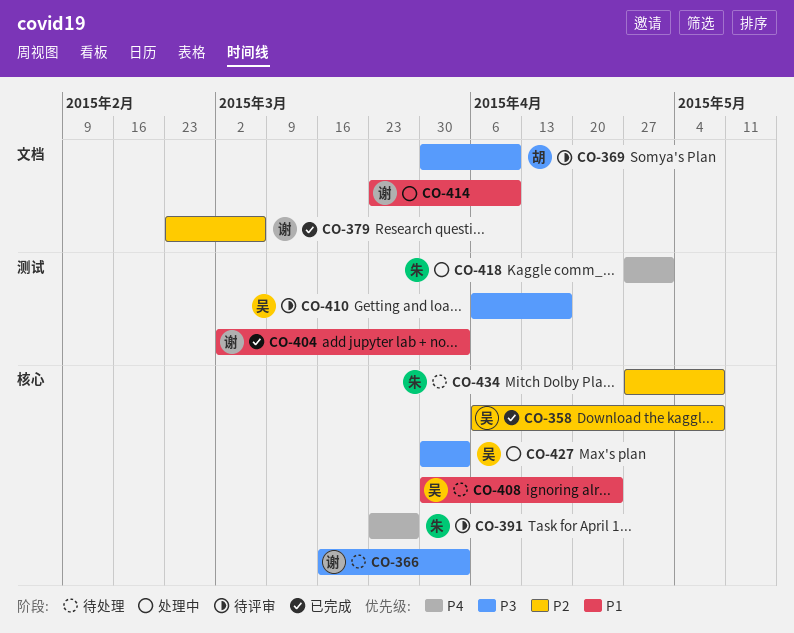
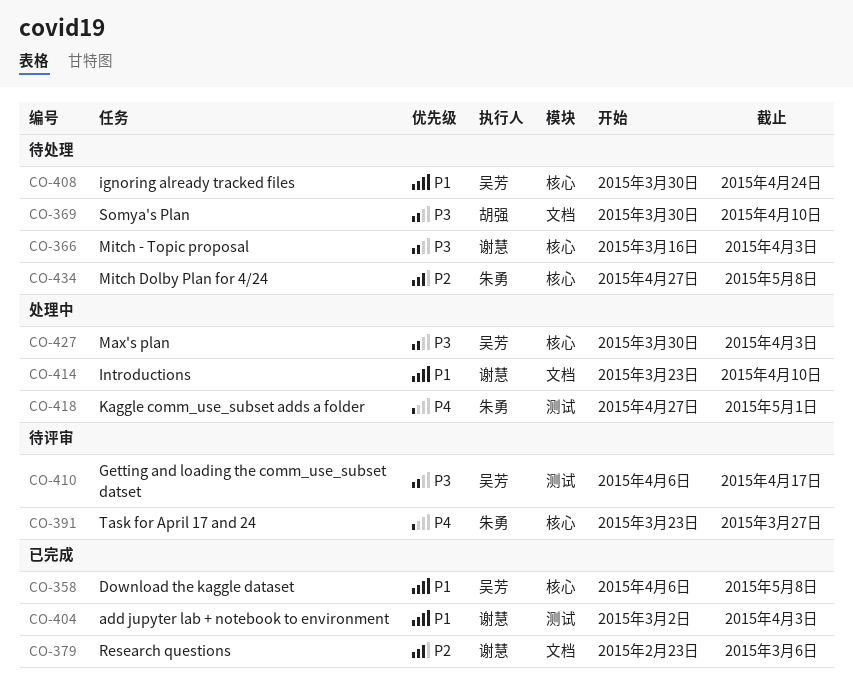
CO-358, priority: P2 -> P1
CO-369, status: 待评审 -> 待处理

